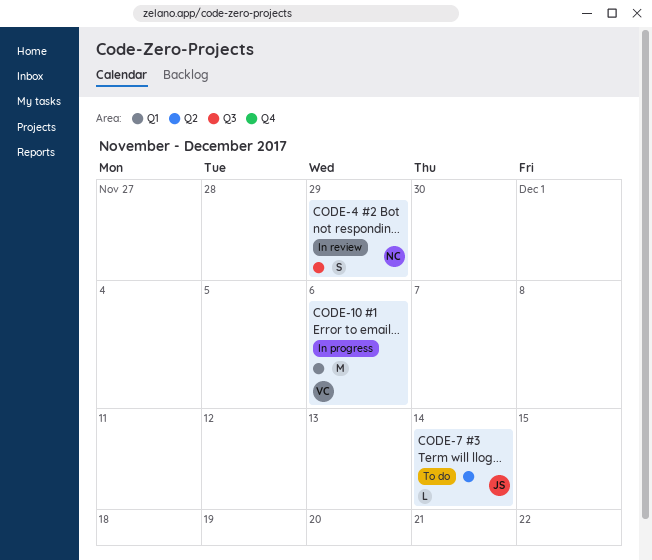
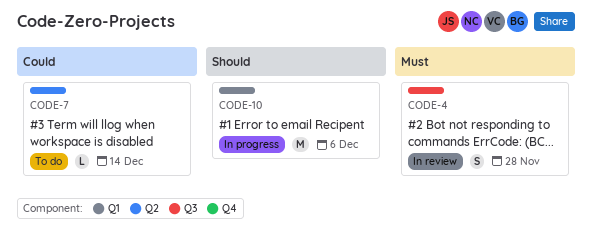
CODE-4, due: Nov 29 -> Nov 28

